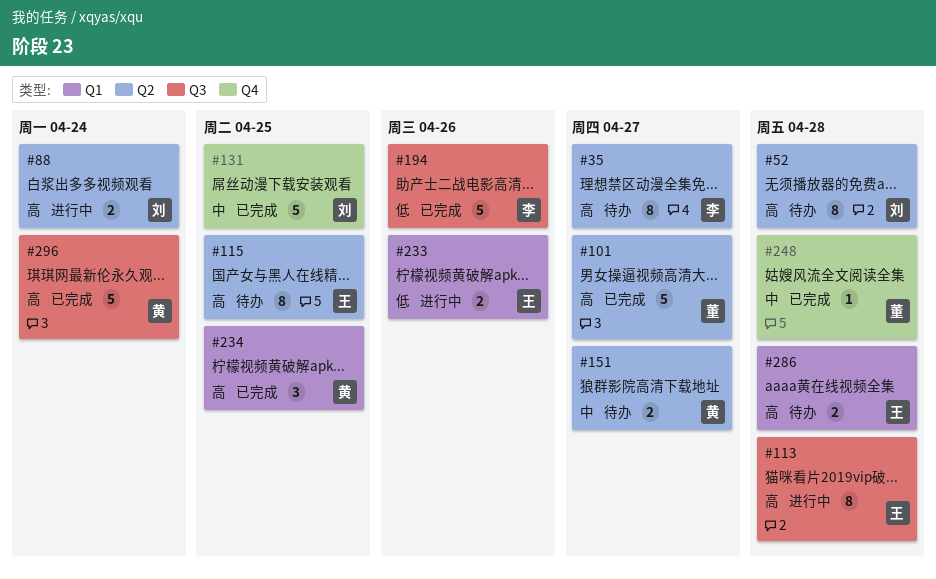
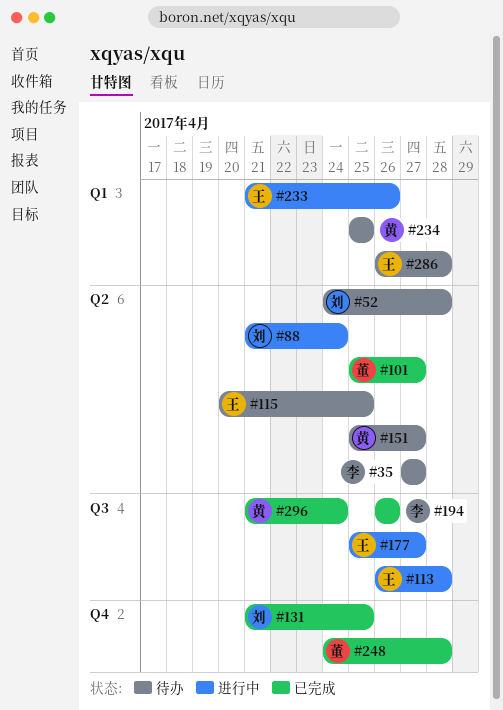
#177: none -> present
#234, status: 已完成 -> 待办

